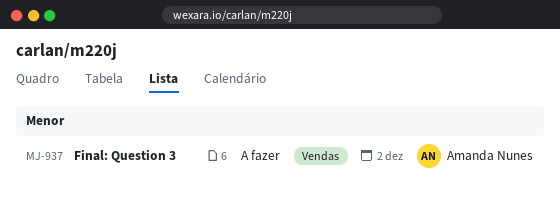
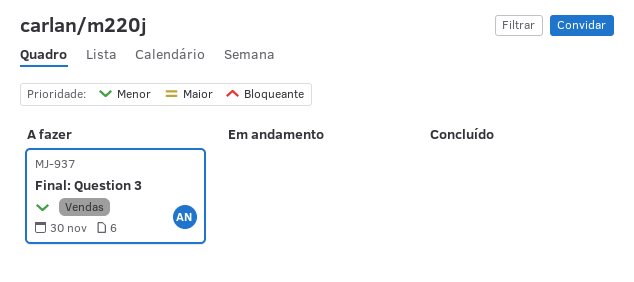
MJ-937, due: Dec 2 -> Nov 30

